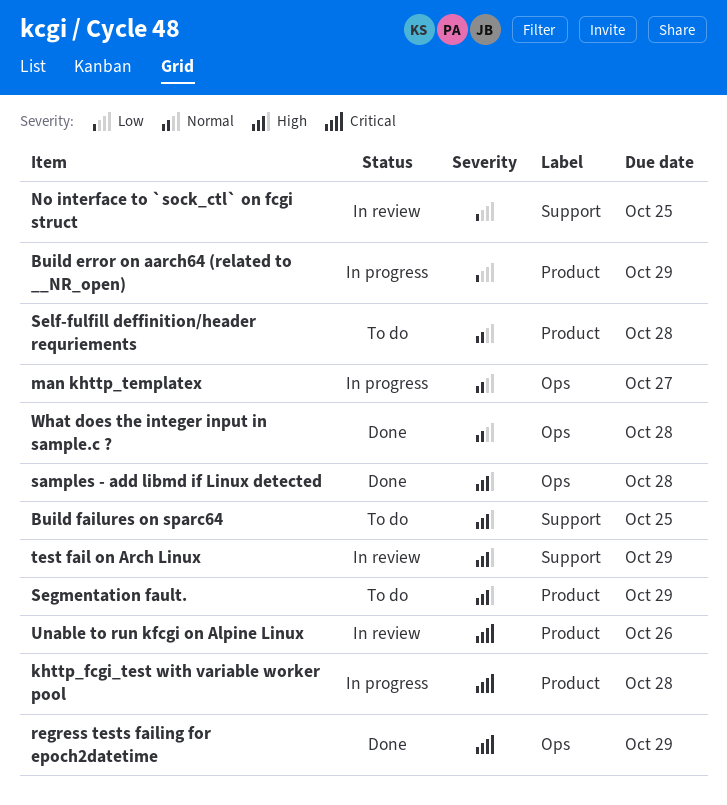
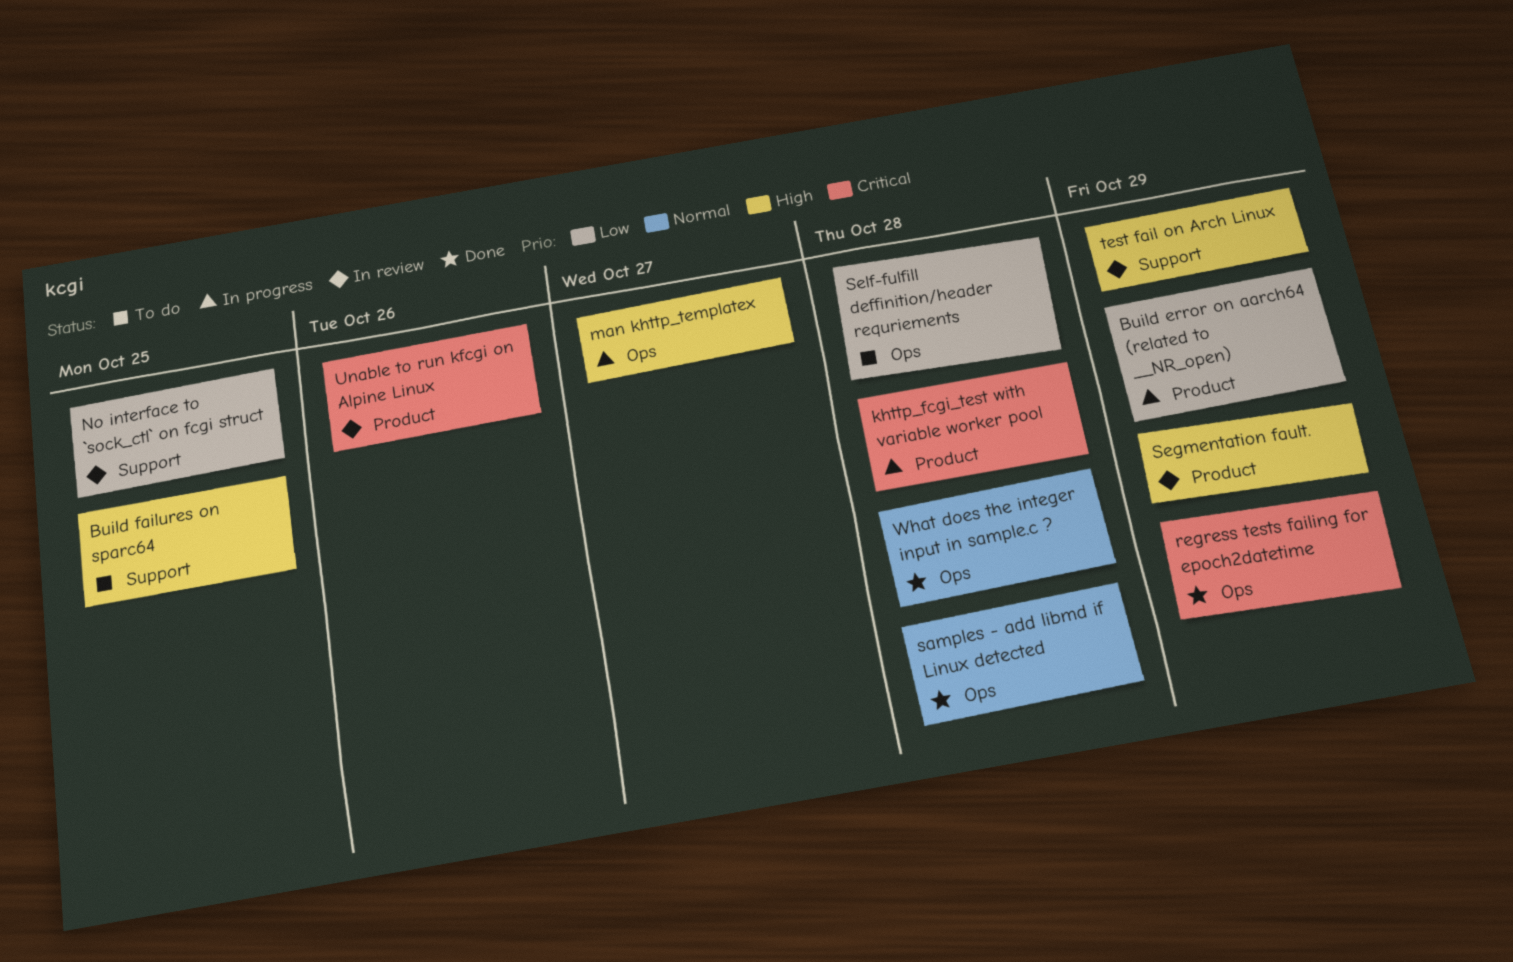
man khttp_templatex, priority: Normal -> High
samples - add libmd if Linux detected, priority: High -> Normal
Segmentation fault., status: To do -> In review
Self-fulfill deffinition/header requriements, priority: Normal -> Low
Self-fulfill deffinition/header requriements, label: Product -> Ops

